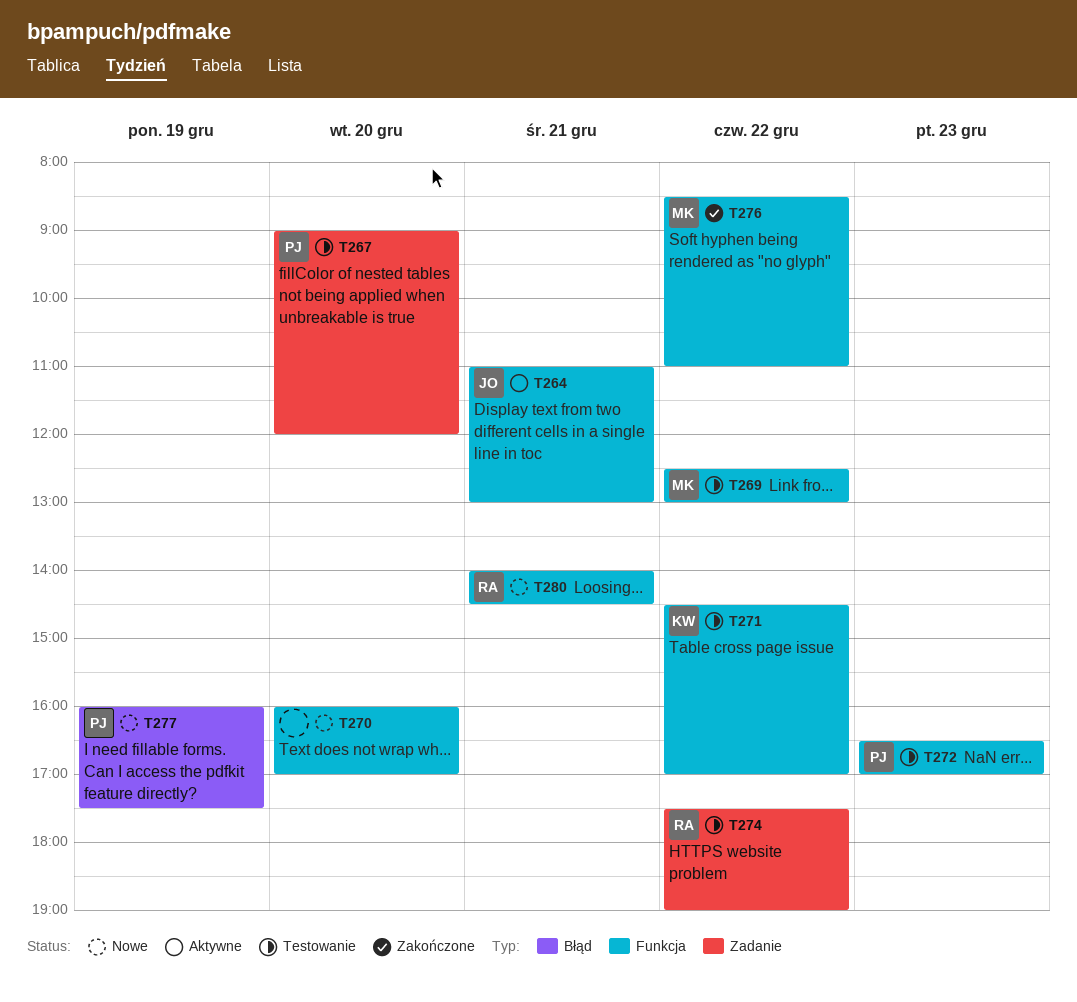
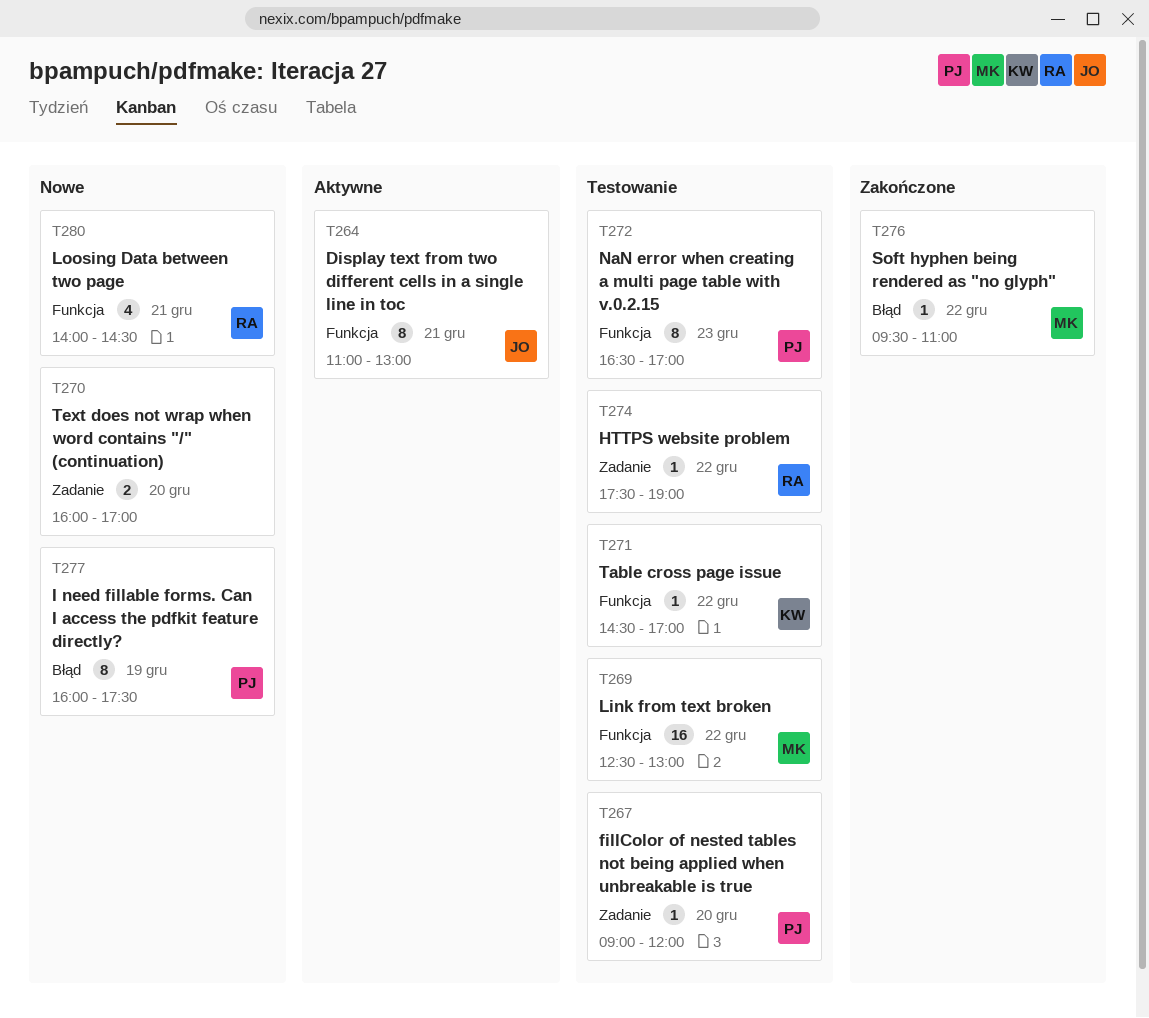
T270, label: Funkcja -> Zadanie
T276, label: Funkcja -> Błąd
T276, begins: 08:30 -> 09:30

